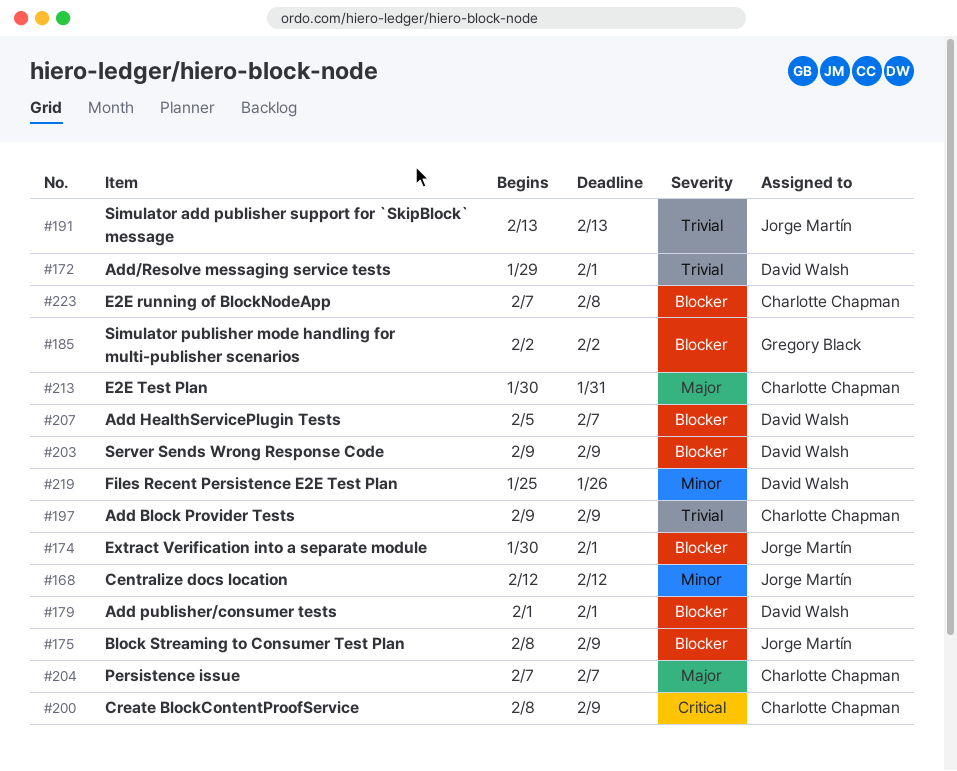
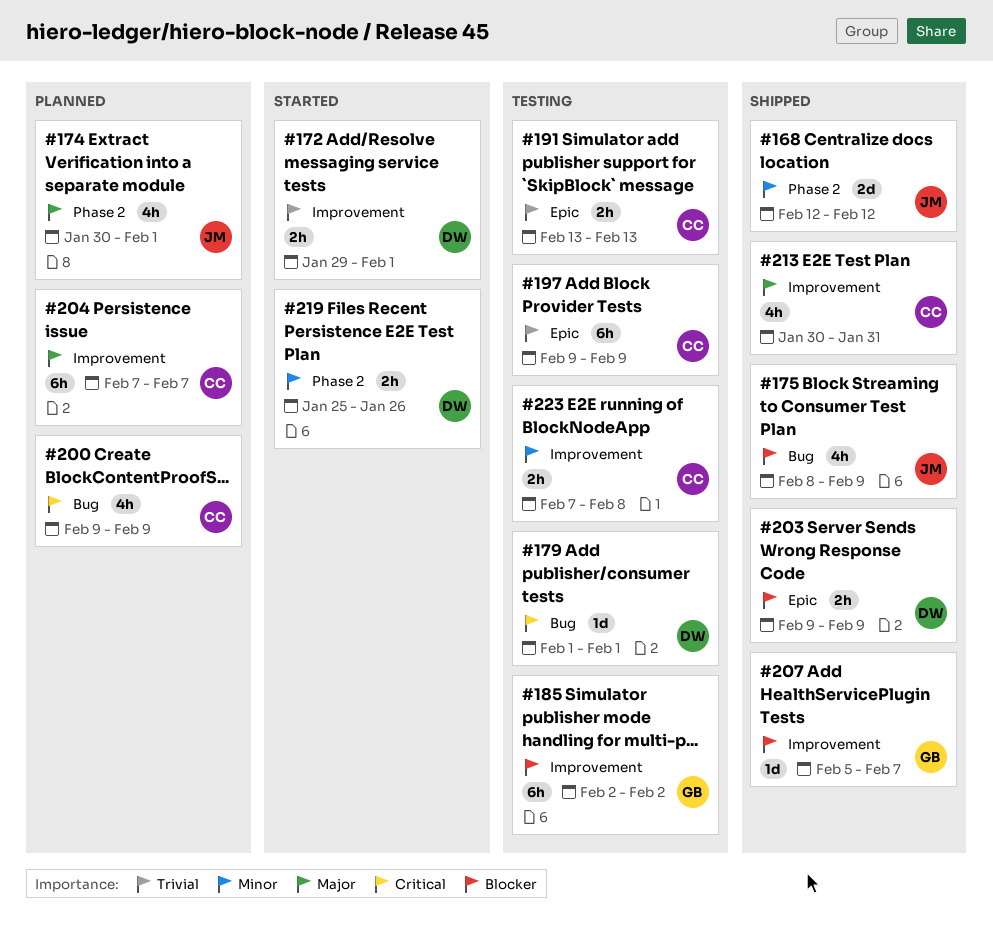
#174, priority: Blocker -> Major
#179, priority: Blocker -> Critical
#191, owner: Jorge Martín -> Charlotte Chapman
#200, start: Feb 8 -> Feb 9
#207, owner: David Walsh -> Gregory Black
#223, priority: Blocker -> Minor

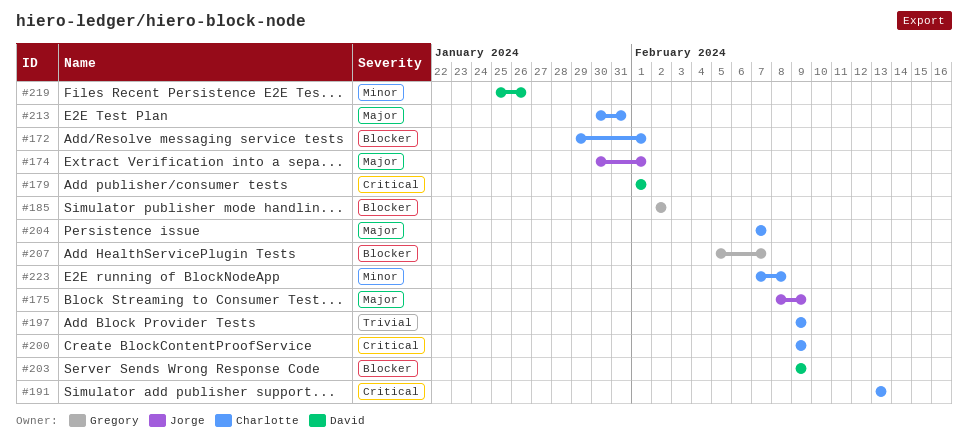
#168: present -> none
#172, owner: David -> Charlotte
#172, priority: Trivial -> Blocker
#175, priority: Blocker -> Major
#191, priority: Trivial -> Critical

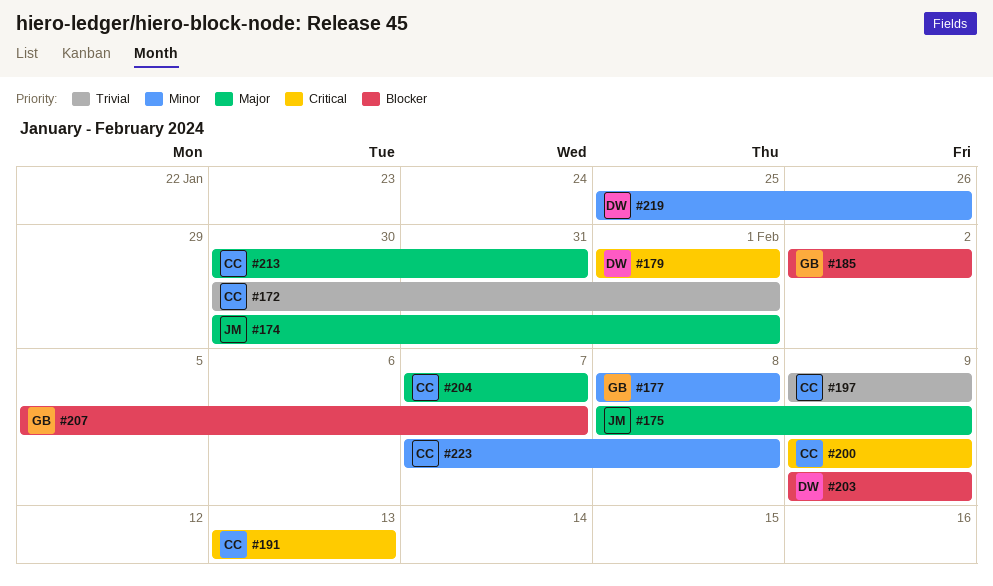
#172, priority: Blocker -> Trivial
#172, start: Jan 29 -> Jan 30
#177: none -> present

